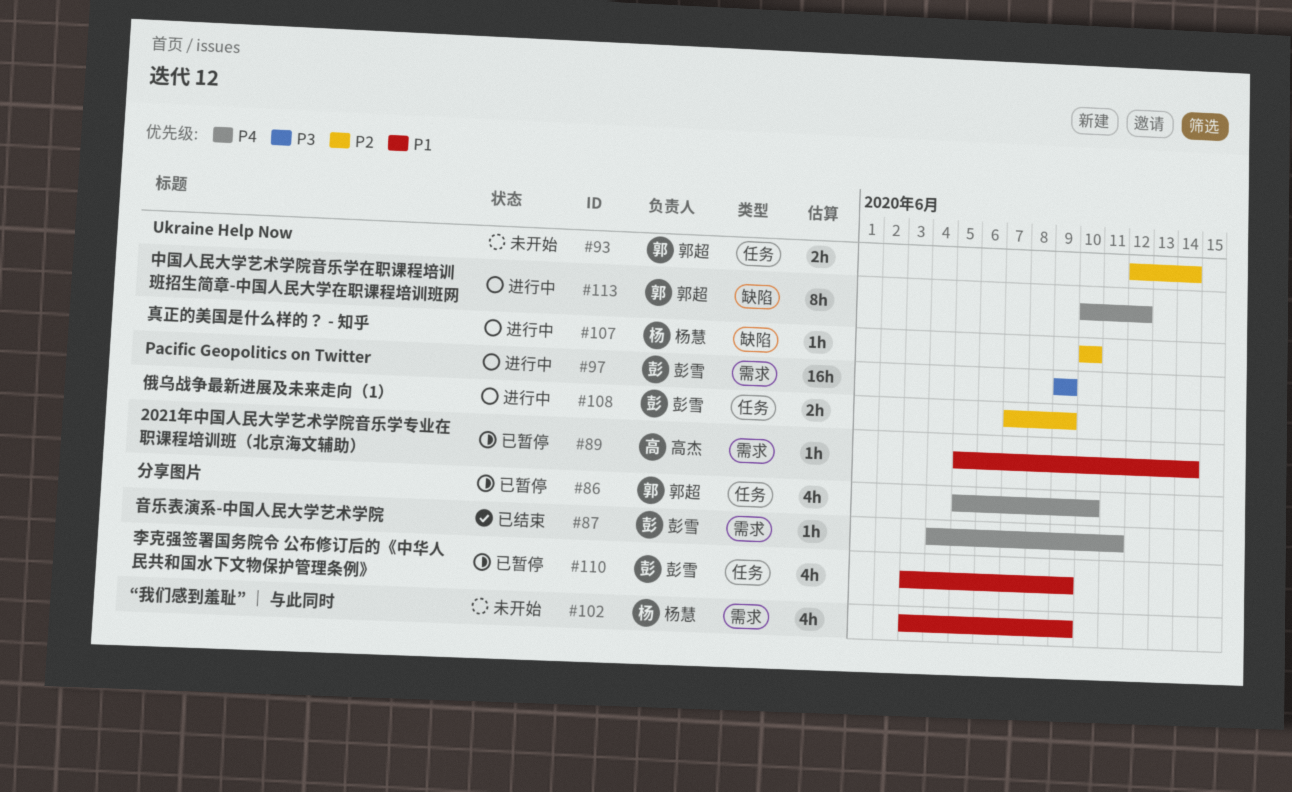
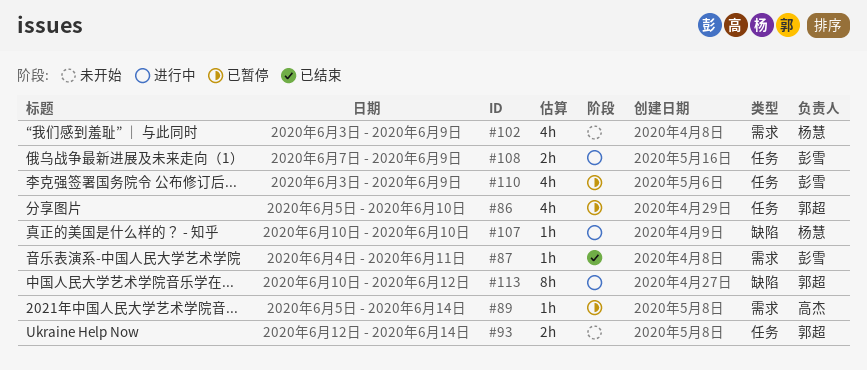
#97: present -> none

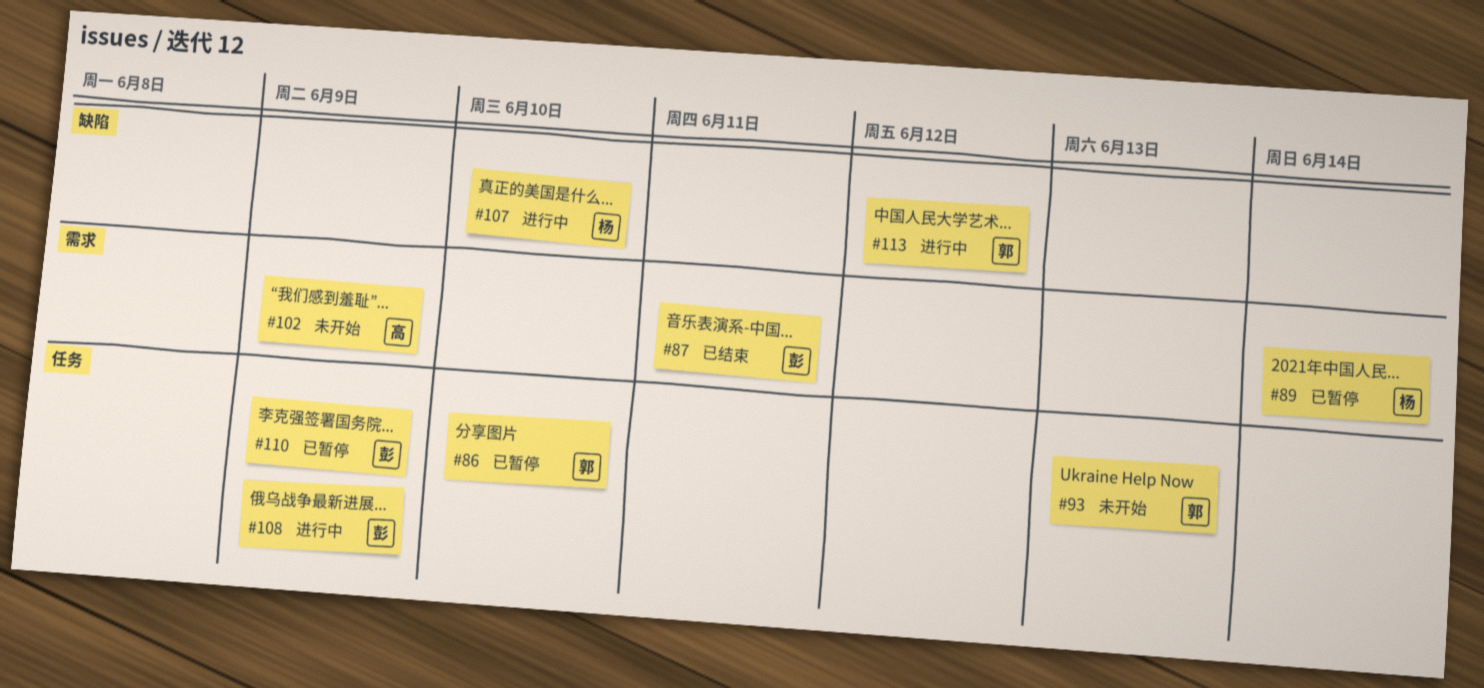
#89, owner: 高杰 -> 杨慧
#93, due: Jun 14 -> Jun 13
#102, owner: 杨慧 -> 高杰

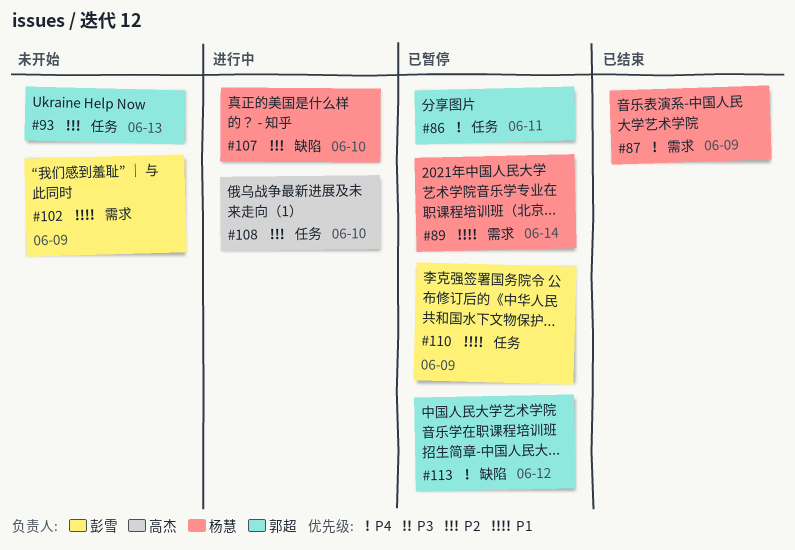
#86, due: Jun 10 -> Jun 11
#87, owner: 彭雪 -> 杨慧
#87, due: Jun 11 -> Jun 9
#102, owner: 高杰 -> 彭雪
#108, owner: 彭雪 -> 高杰
#108, due: Jun 9 -> Jun 10
#113, status: 进行中 -> 已暂停

